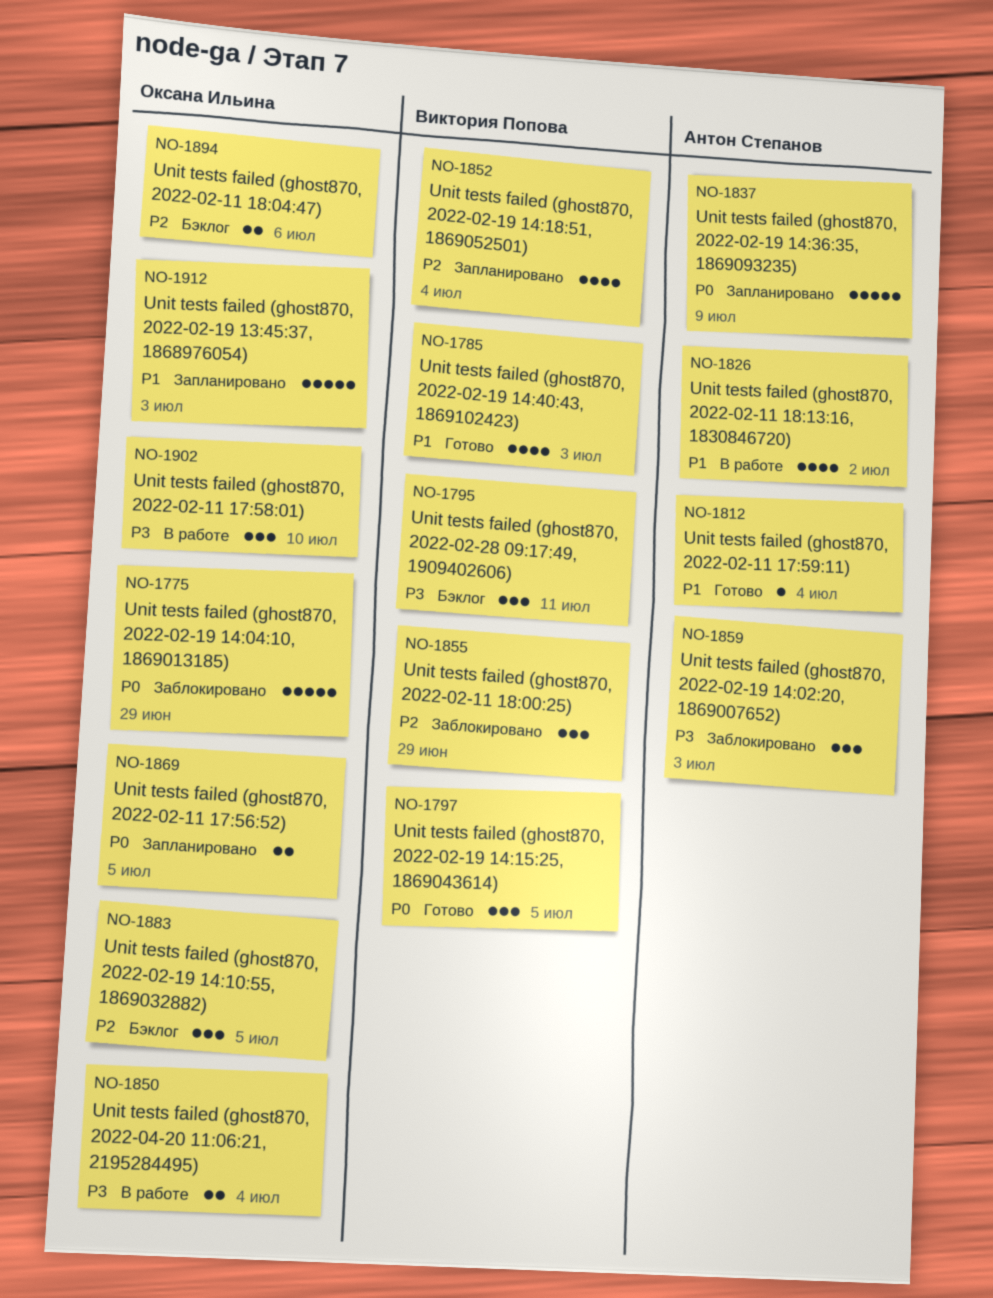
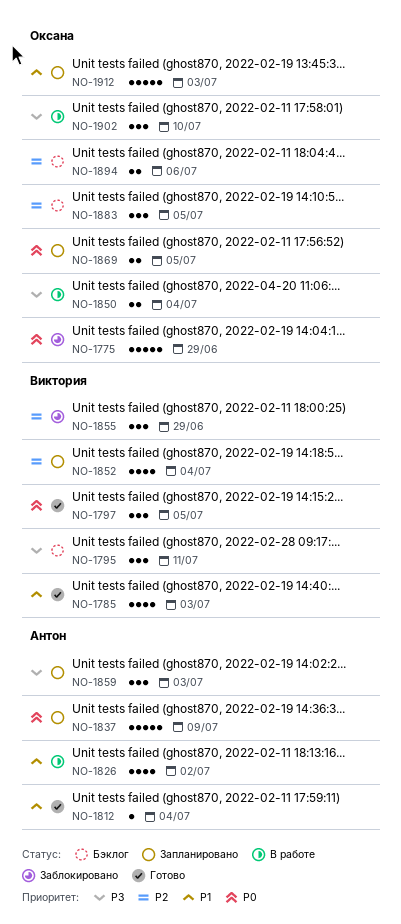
NO-1859, status: Заблокировано -> Запланировано

